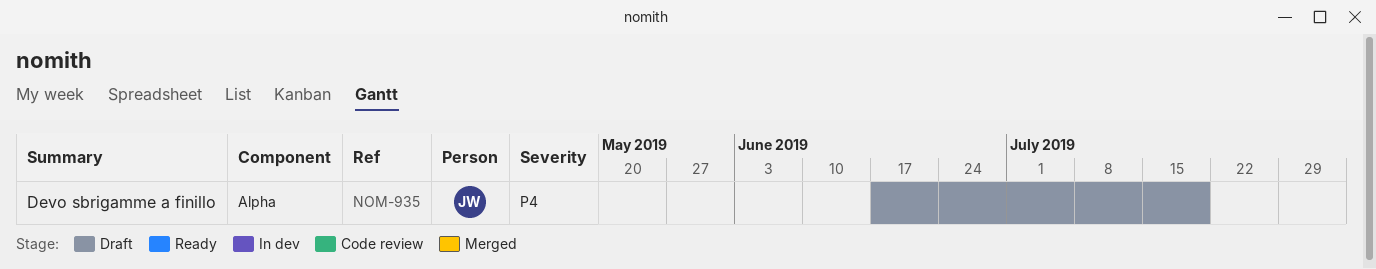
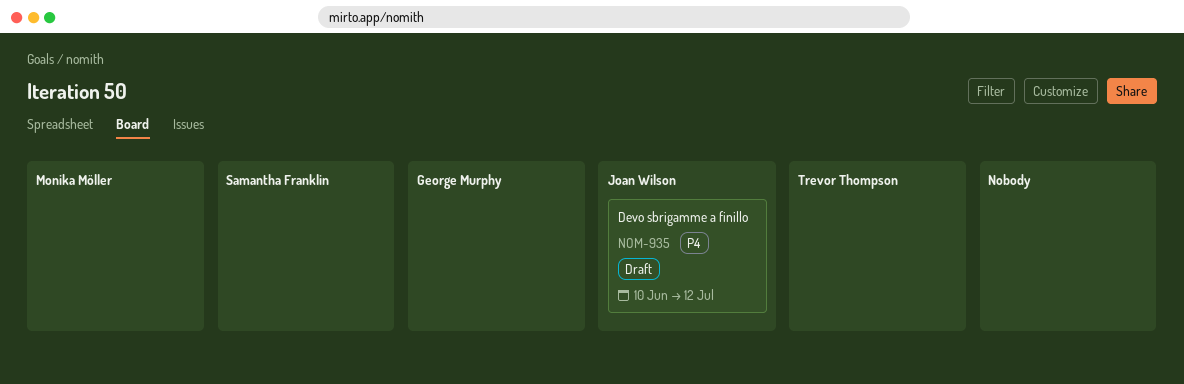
NOM-935, start: Jun 17 -> Jun 10
NOM-935, due: Jul 19 -> Jul 12

